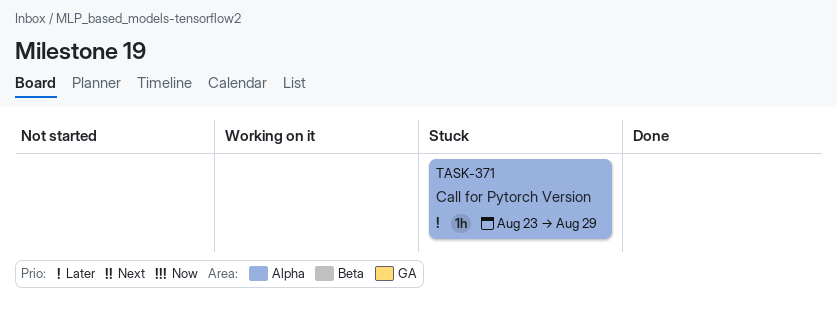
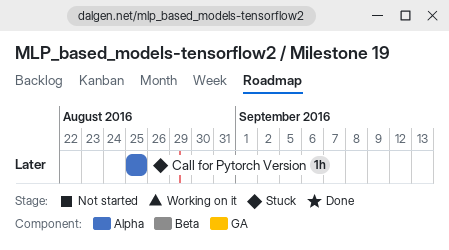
Call for Pytorch Version, start: Aug 23 -> Aug 25
Call for Pytorch Version, due: Aug 29 -> Aug 25

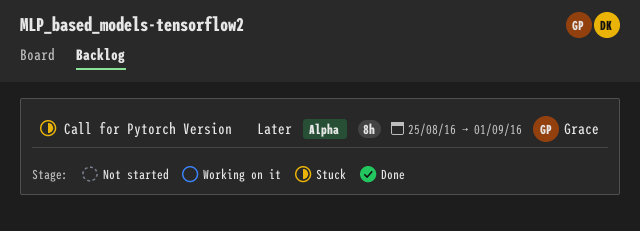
Call for Pytorch Version, estimate: 1h -> 8h
Call for Pytorch Version, due: Aug 25 -> Sep 1

